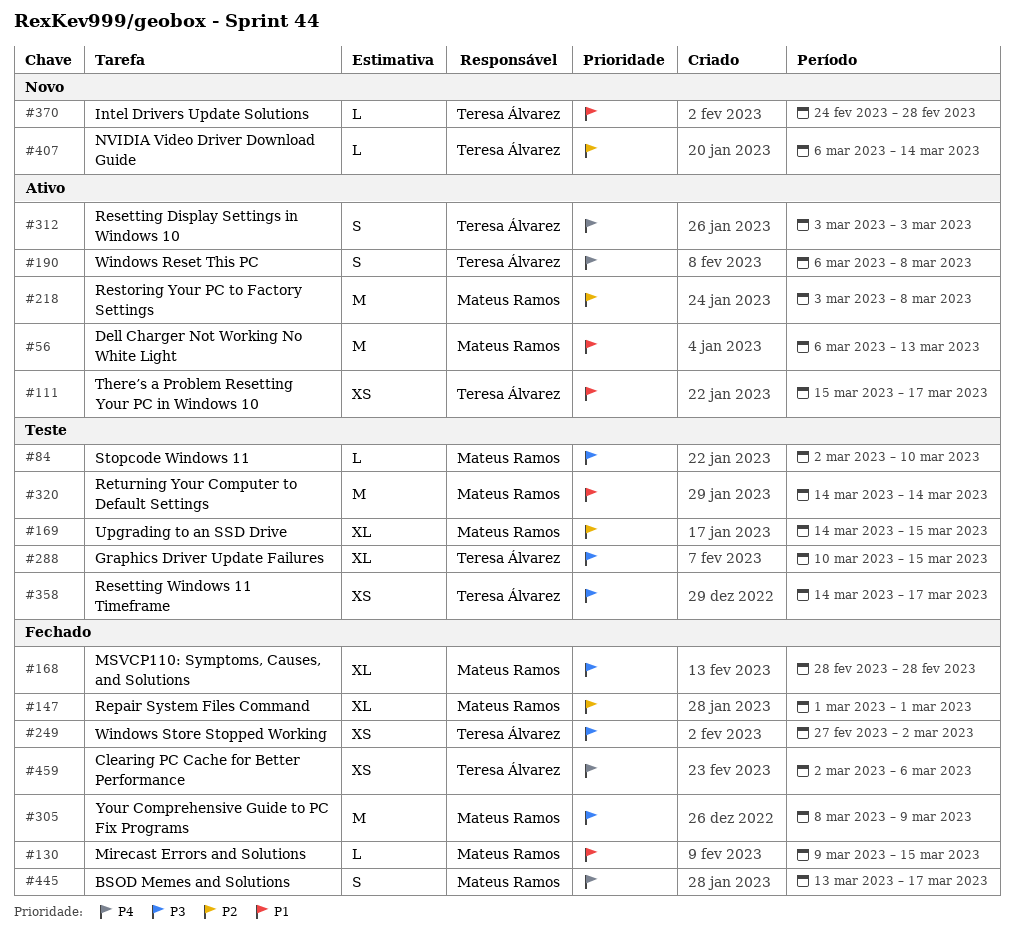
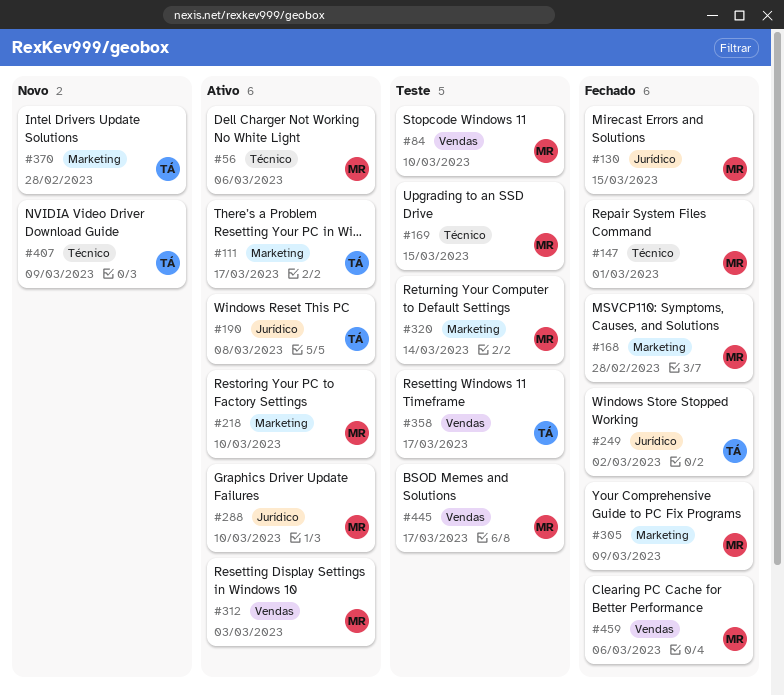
#56, due: Mar 13 -> Mar 6
#218, due: Mar 8 -> Mar 10
#288, status: Teste -> Ativo
#288, owner: Teresa Álvarez -> Mateus Ramos
#288, due: Mar 15 -> Mar 10
#312, owner: Teresa Álvarez -> Mateus Ramos
#407, due: Mar 14 -> Mar 9
#445, status: Fechado -> Teste
#459, owner: Teresa Álvarez -> Mateus Ramos

